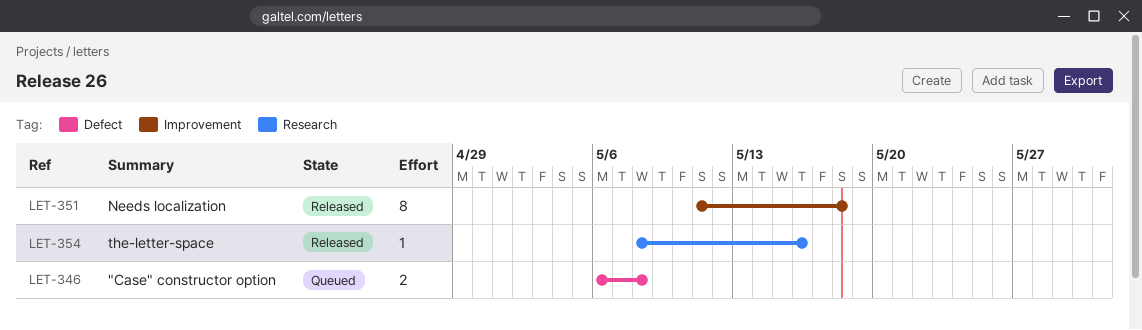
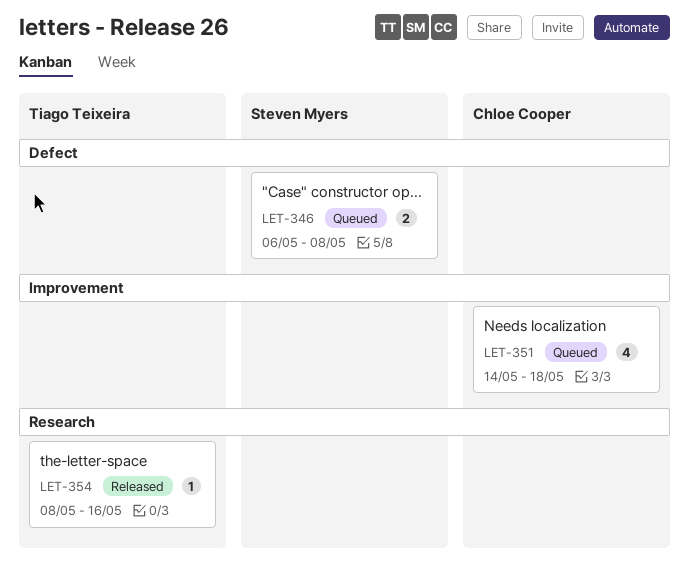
LET-351, status: Released -> Queued
LET-351, estimate: 8 -> 4
LET-351, start: May 11 -> May 14

